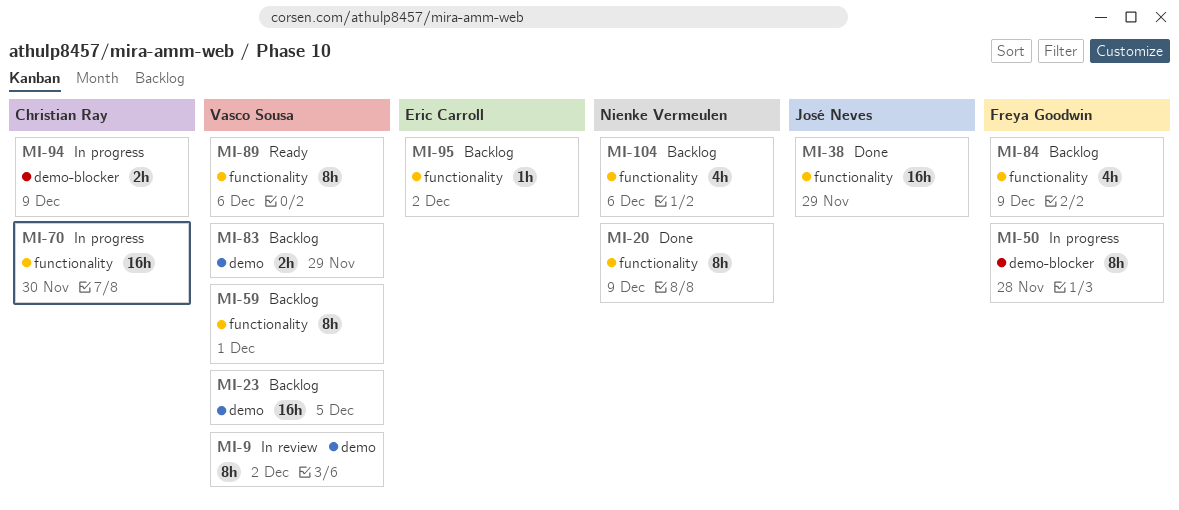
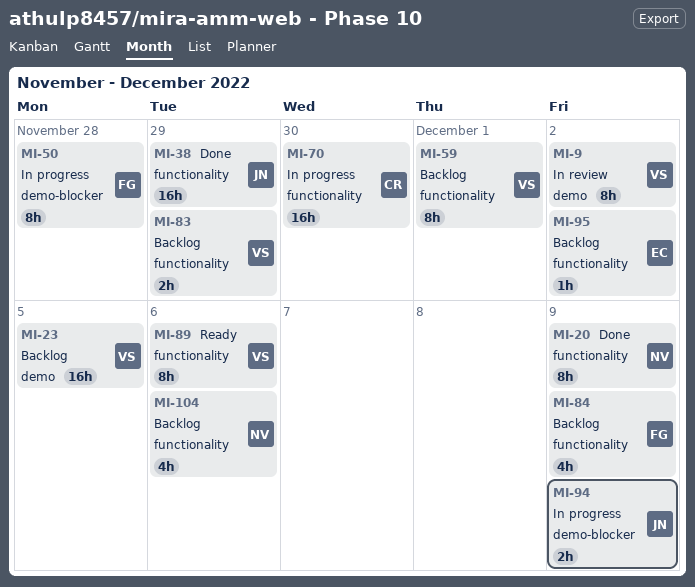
MI-83, label: demo -> functionality
MI-94, owner: Christian Ray -> José Neves

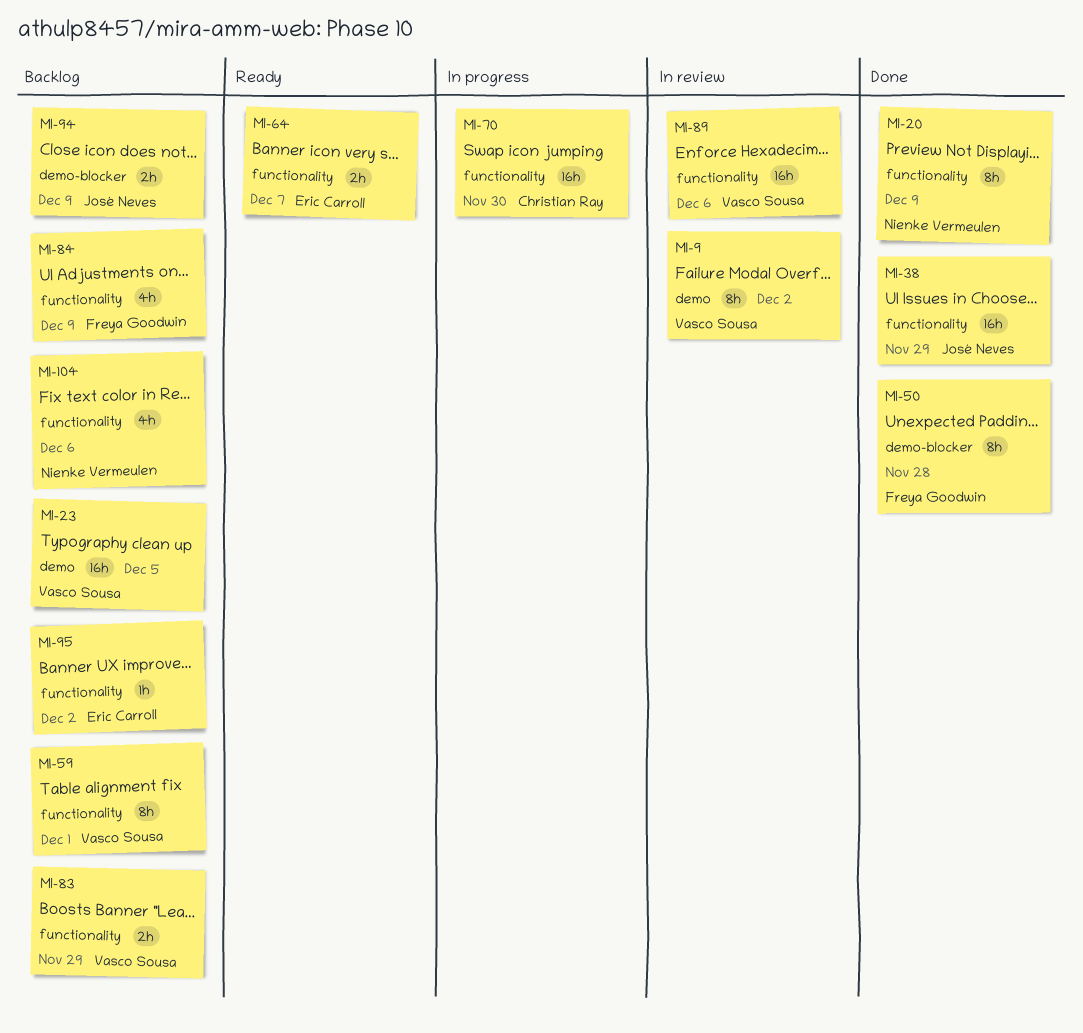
MI-50, status: In progress -> Done
MI-64: none -> present
MI-89, status: Ready -> In review
MI-89, estimate: 8h -> 16h
MI-94, status: In progress -> Backlog

